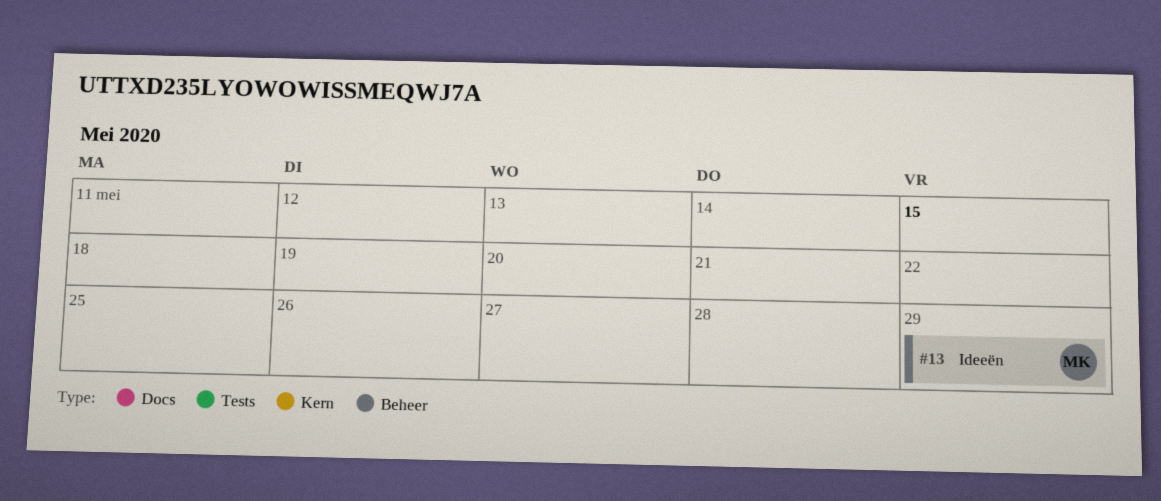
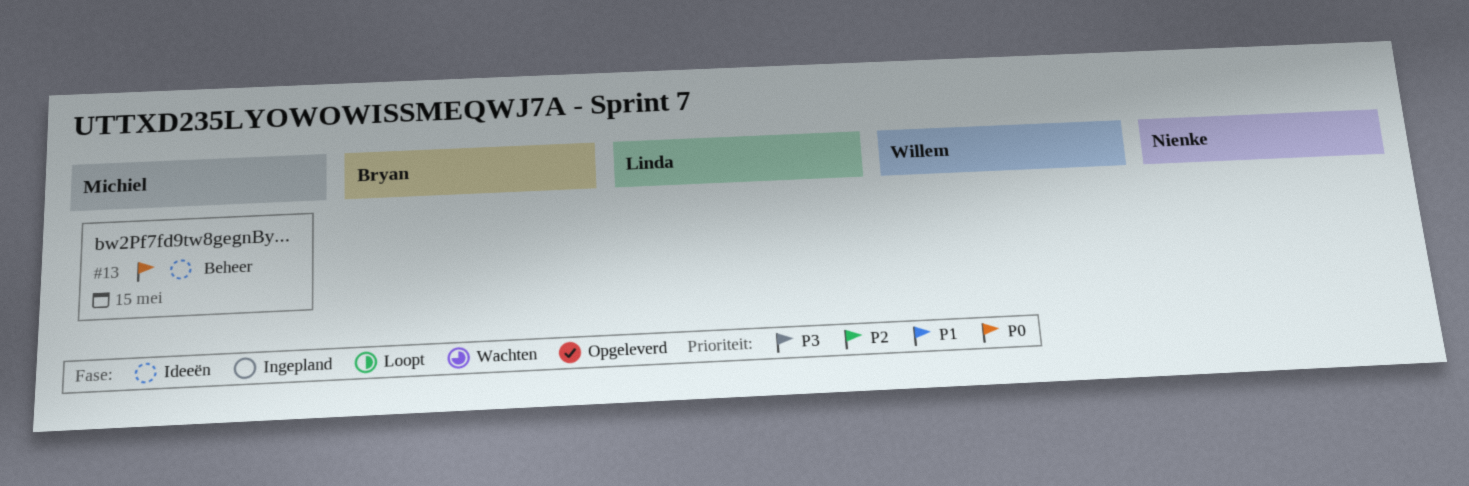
#13, due: May 29 -> May 15

